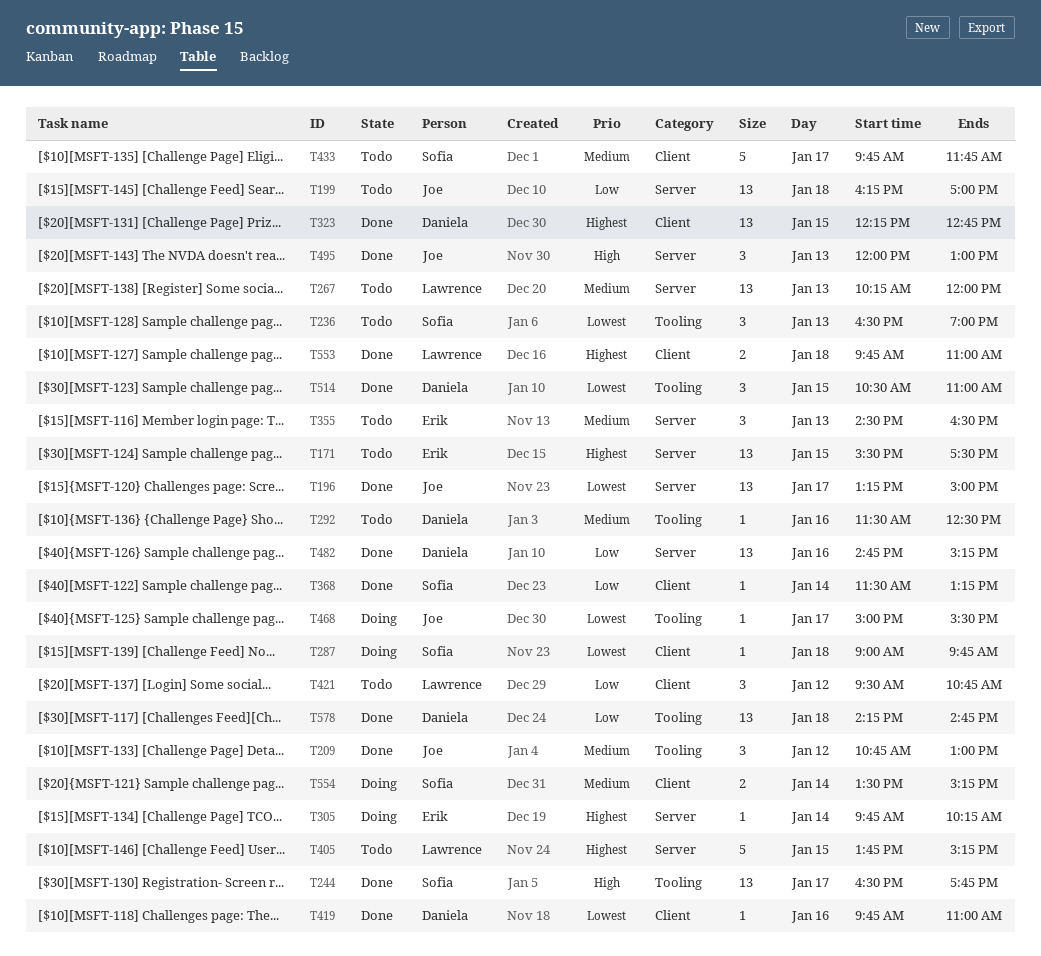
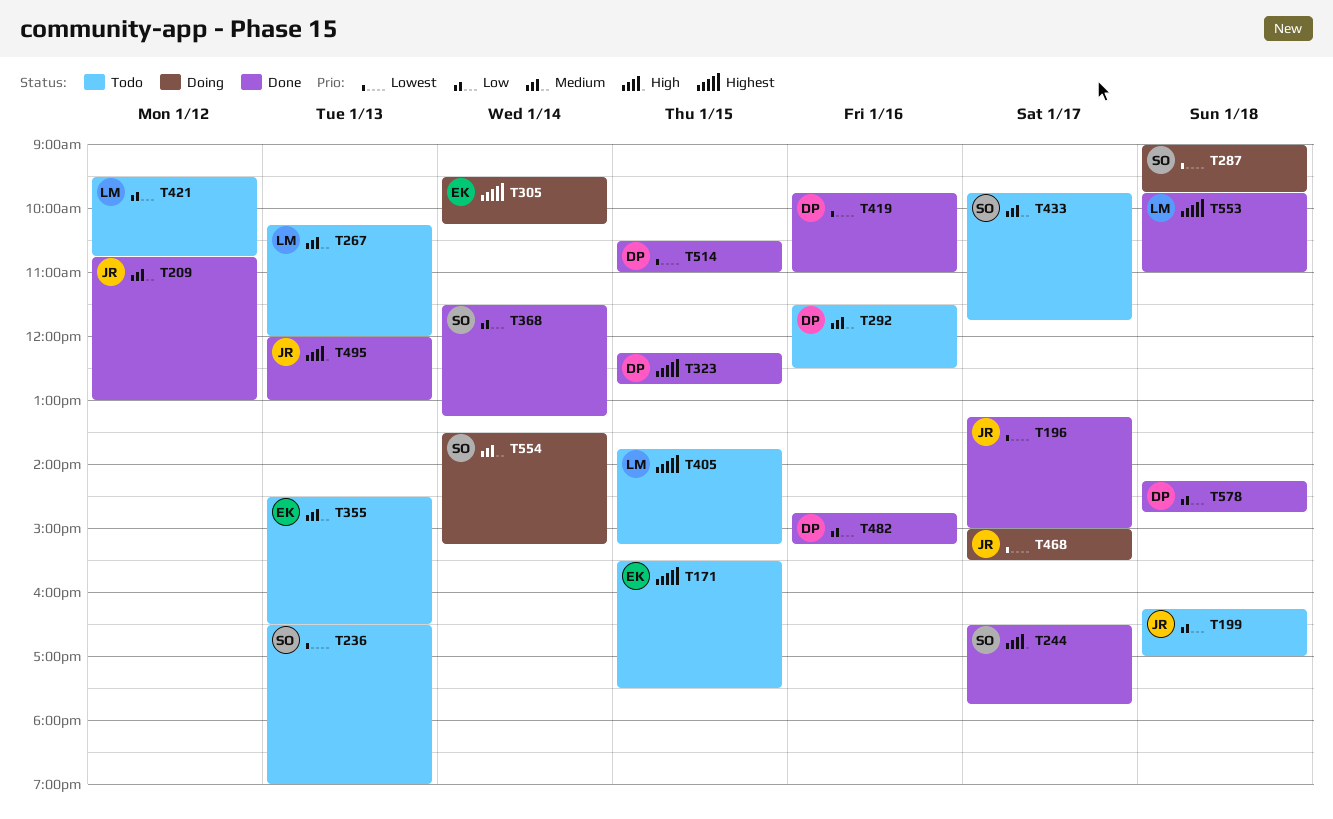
T305, begins: 09:45 -> 09:30

